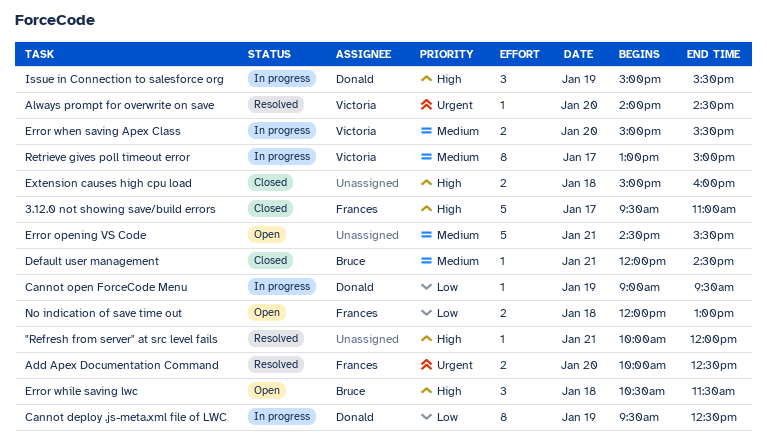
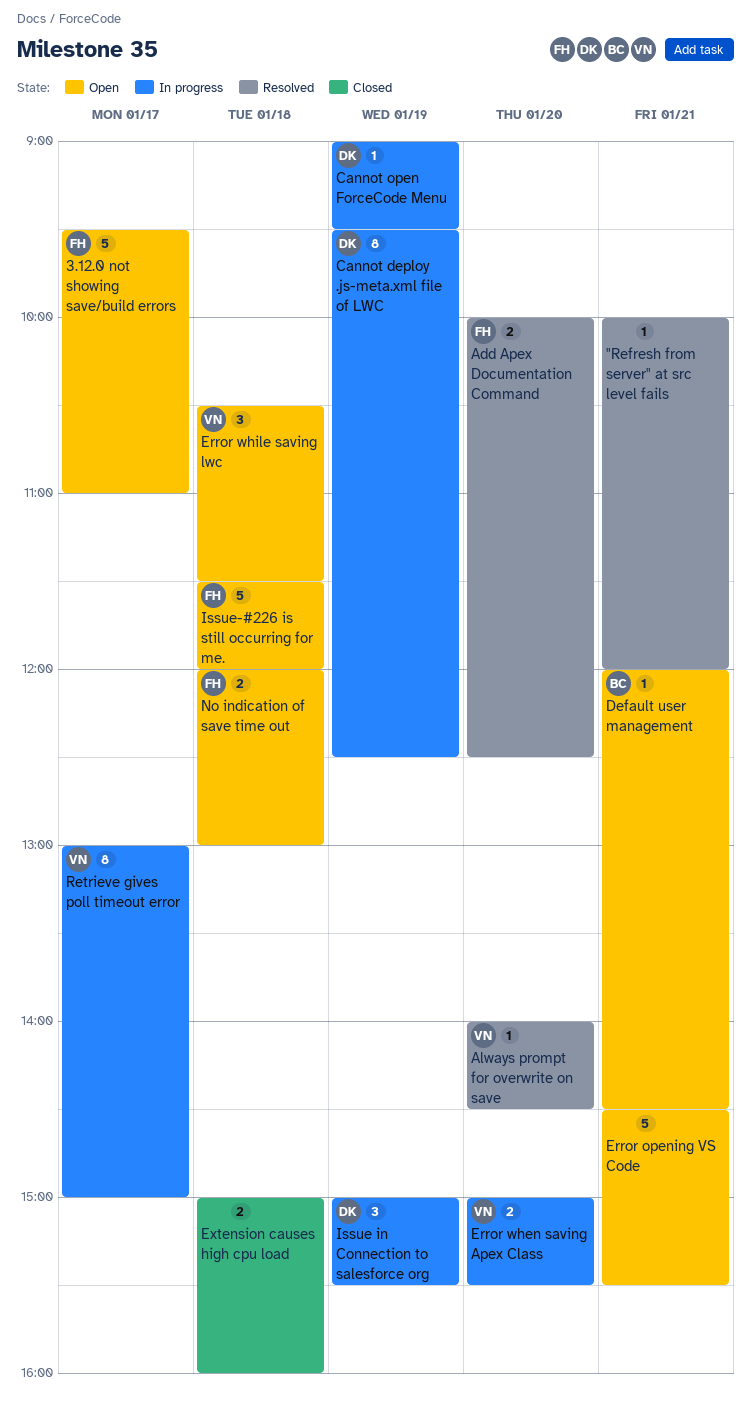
3.12.0 not showing save/build errors, status: Closed -> Open
Default user management, status: Closed -> Open
Error while saving lwc, owner: Bruce -> Victoria
Issue-#226 is still occurring for me.: none -> present

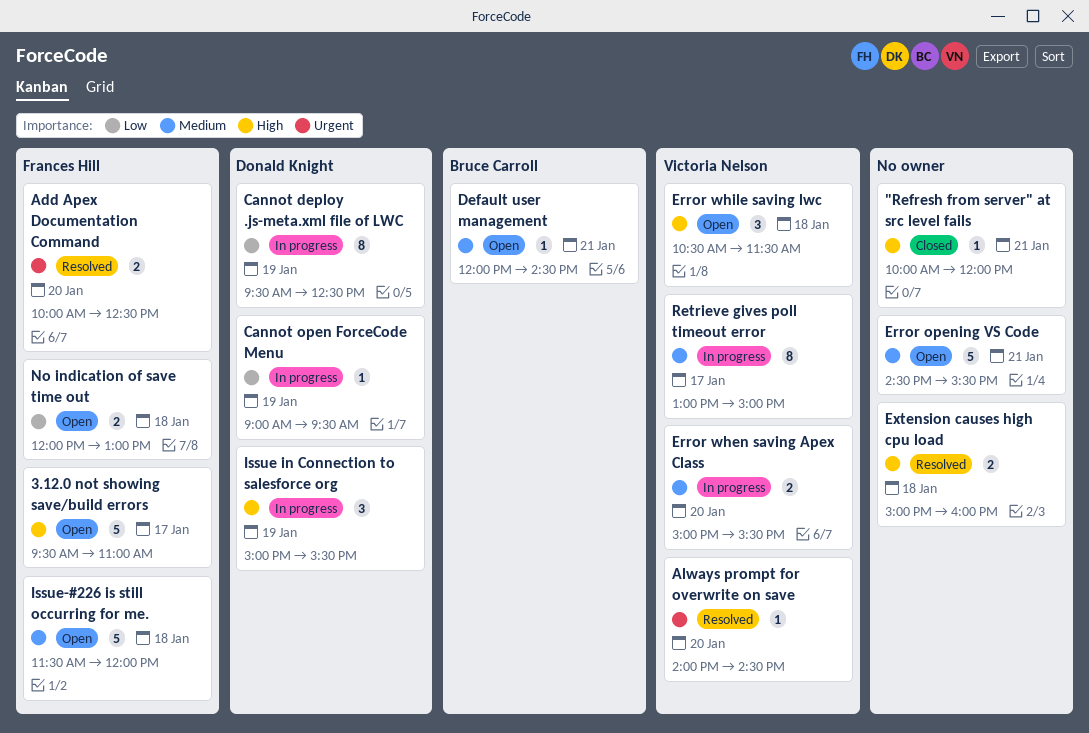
"Refresh from server" at src level fails, status: Resolved -> Closed
Extension causes high cpu load, status: Closed -> Resolved

